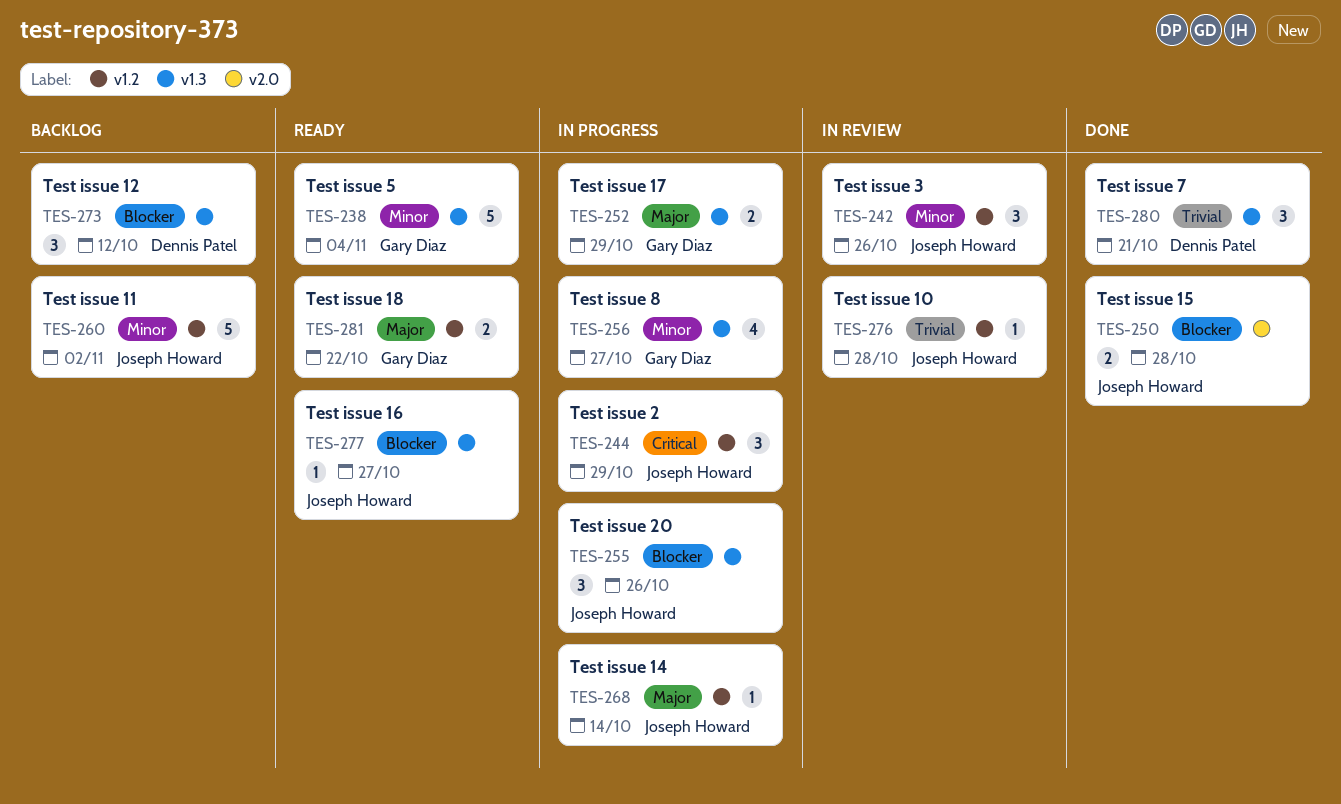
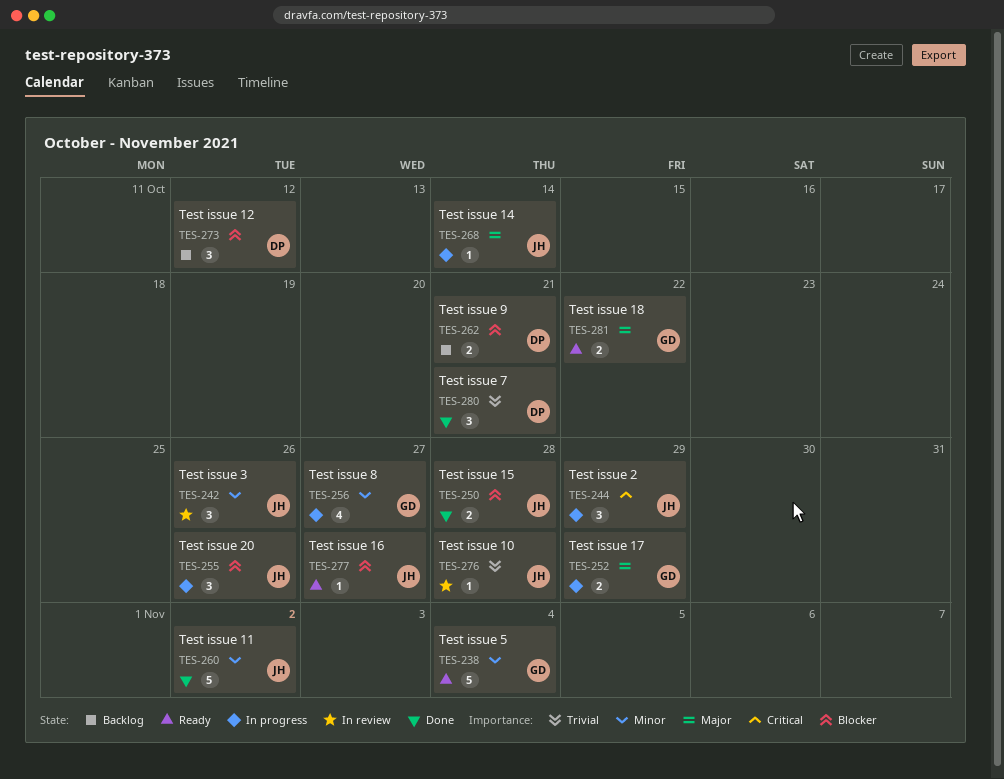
TES-260, status: Backlog -> Done
TES-262: none -> present

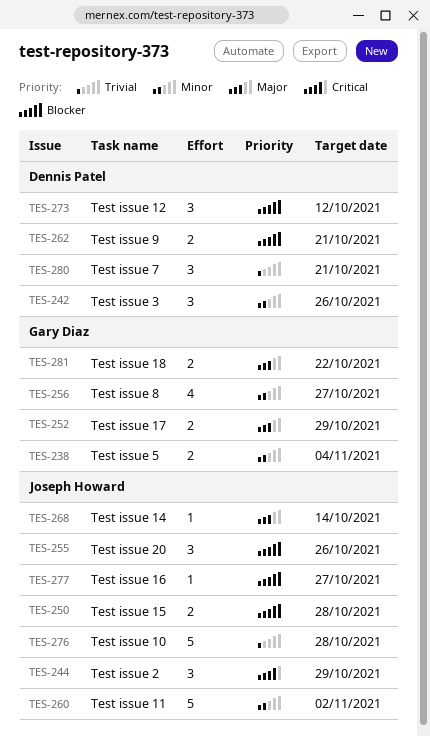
TES-238, estimate: 5 -> 2
TES-242, owner: Joseph Howard -> Dennis Patel
TES-276, estimate: 1 -> 5

